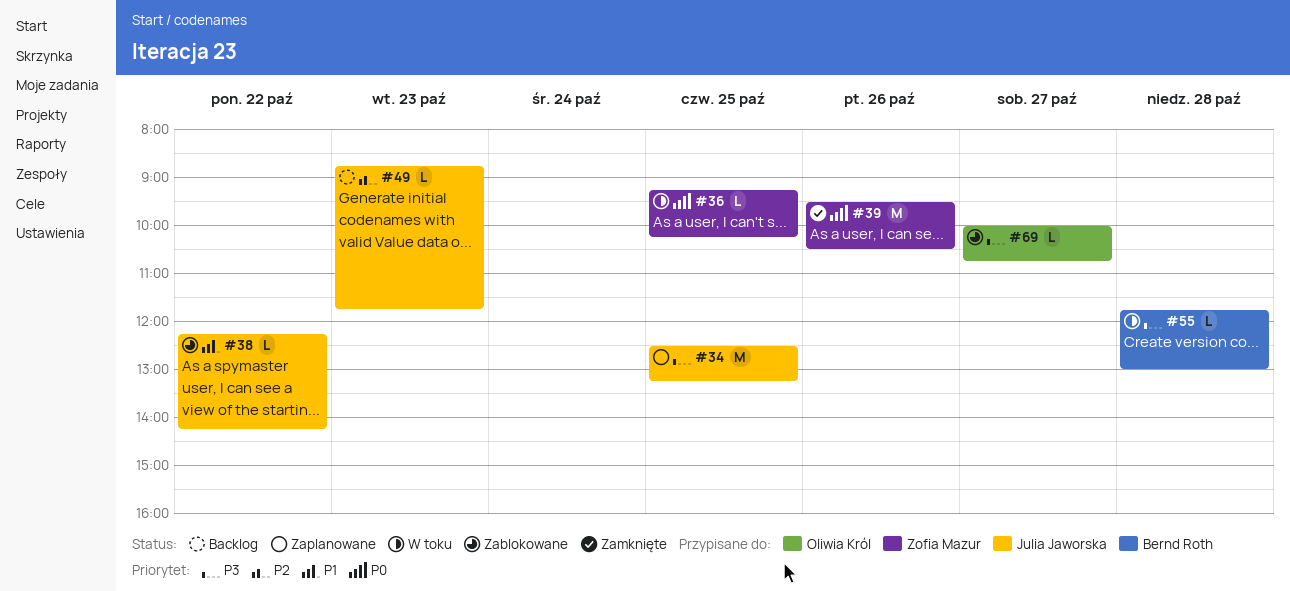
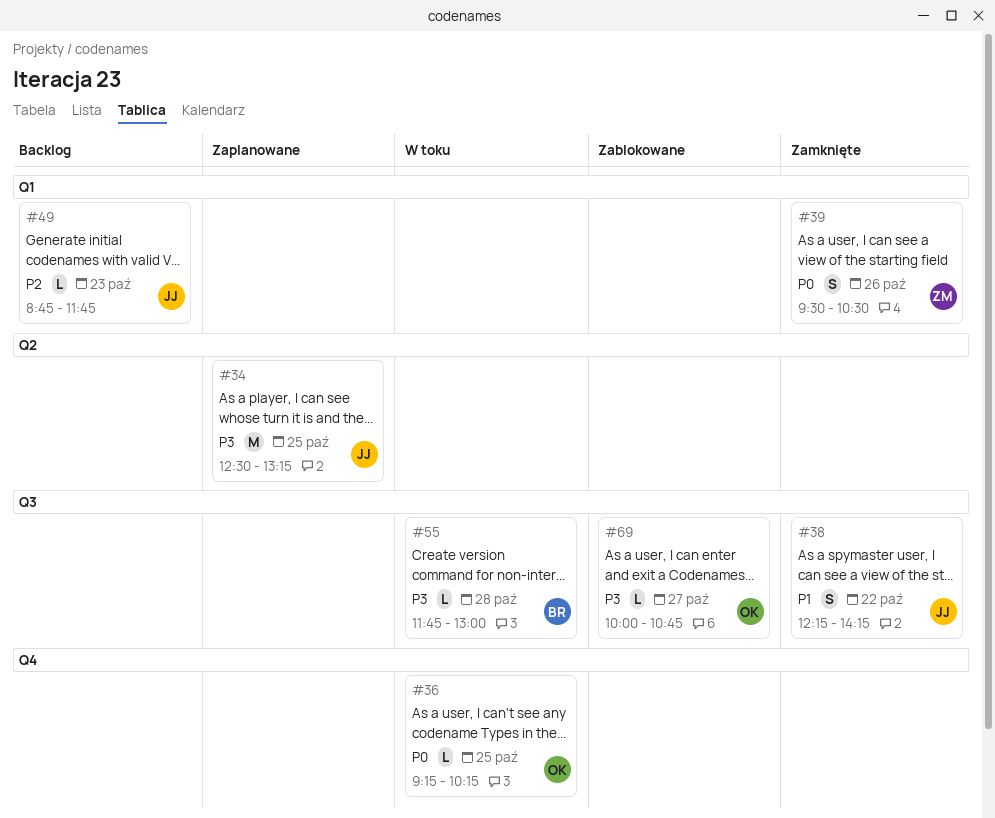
#36, owner: Zofia Mazur -> Oliwia Król
#38, status: Zablokowane -> Zamknięte
#38, estimate: L -> S
#39, estimate: M -> S

